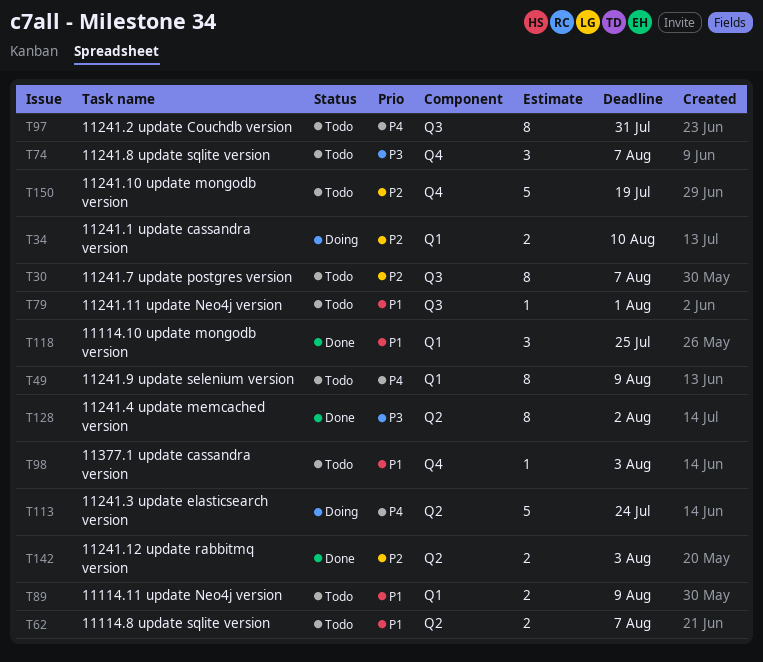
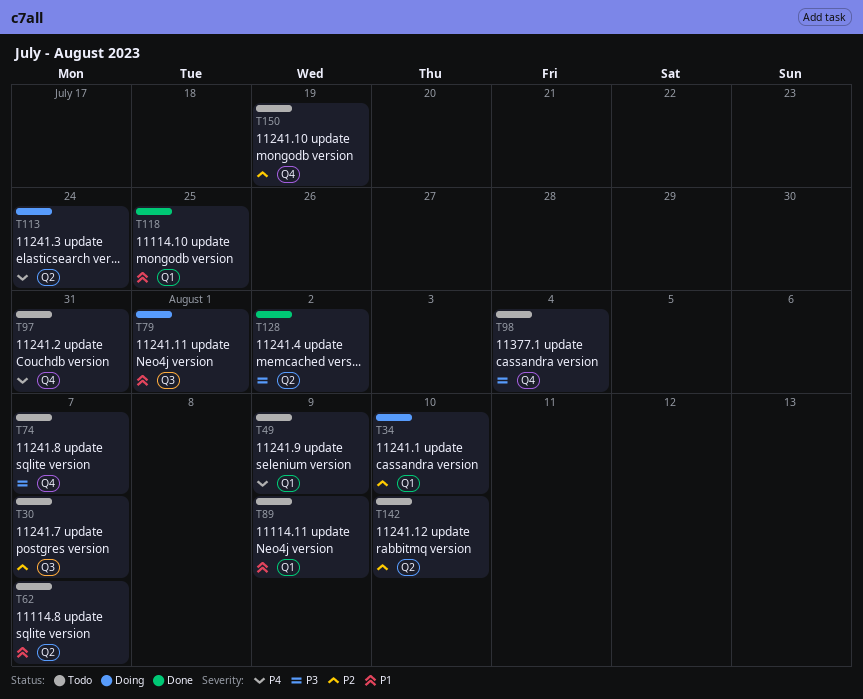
T79, status: Todo -> Doing
T97, label: Q3 -> Q4
T98, priority: P1 -> P3
T98, due: Aug 3 -> Aug 4
T142, status: Done -> Todo
T142, due: Aug 3 -> Aug 10

